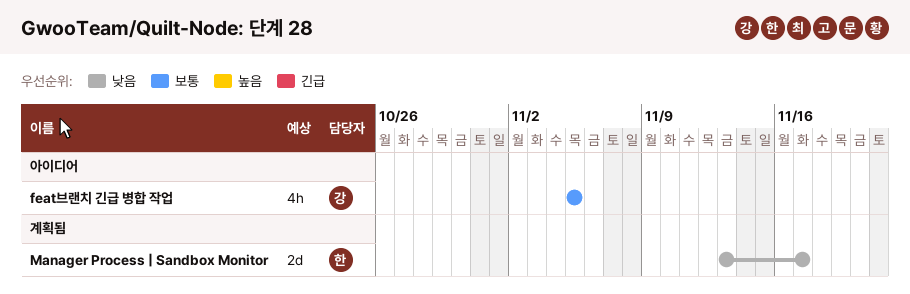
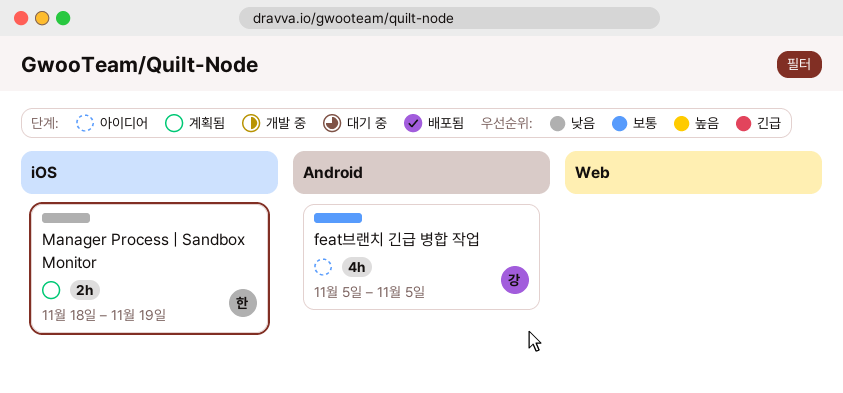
Manager Process | Sandbox Monitor, estimate: 2d -> 2h
Manager Process | Sandbox Monitor, start: Nov 13 -> Nov 18
Manager Process | Sandbox Monitor, due: Nov 17 -> Nov 19

